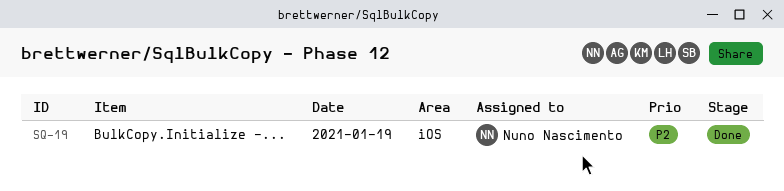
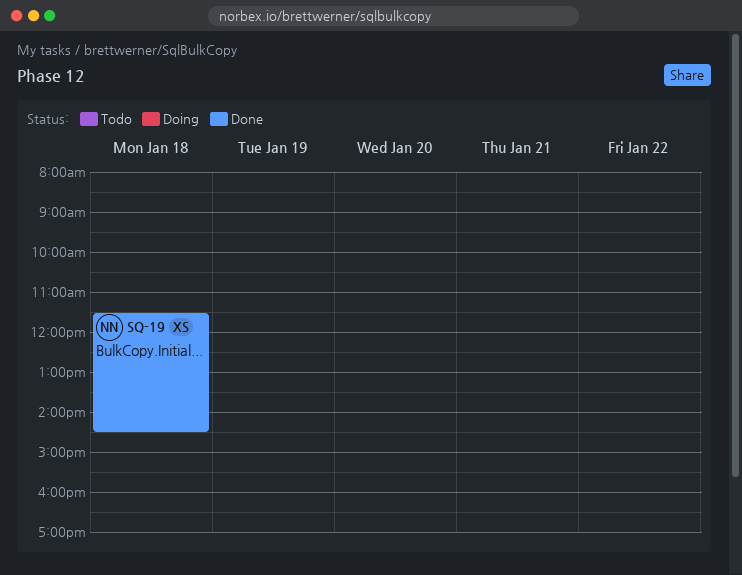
SQ-19, day: Jan 19 -> Jan 18

